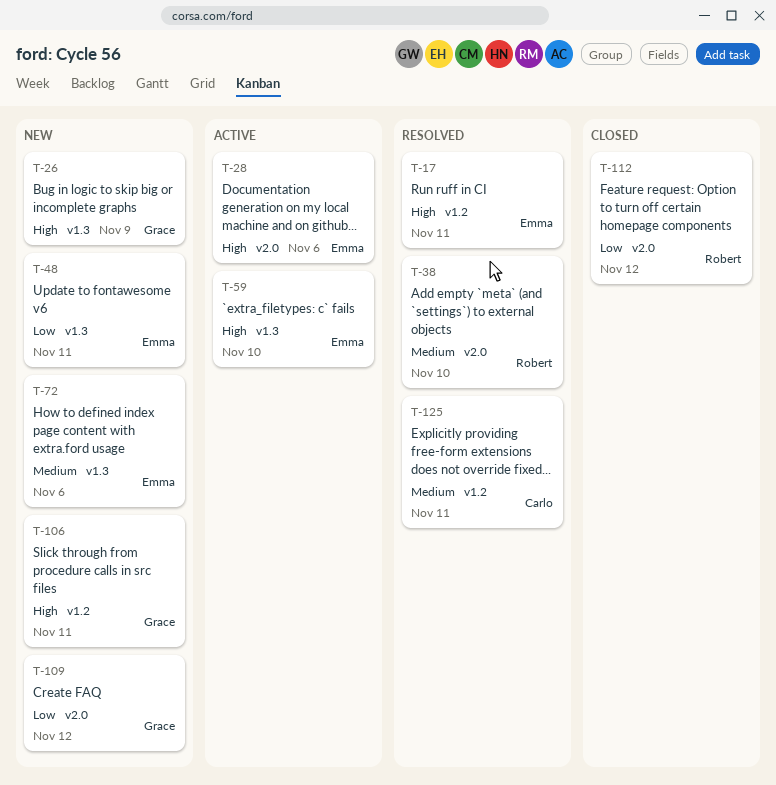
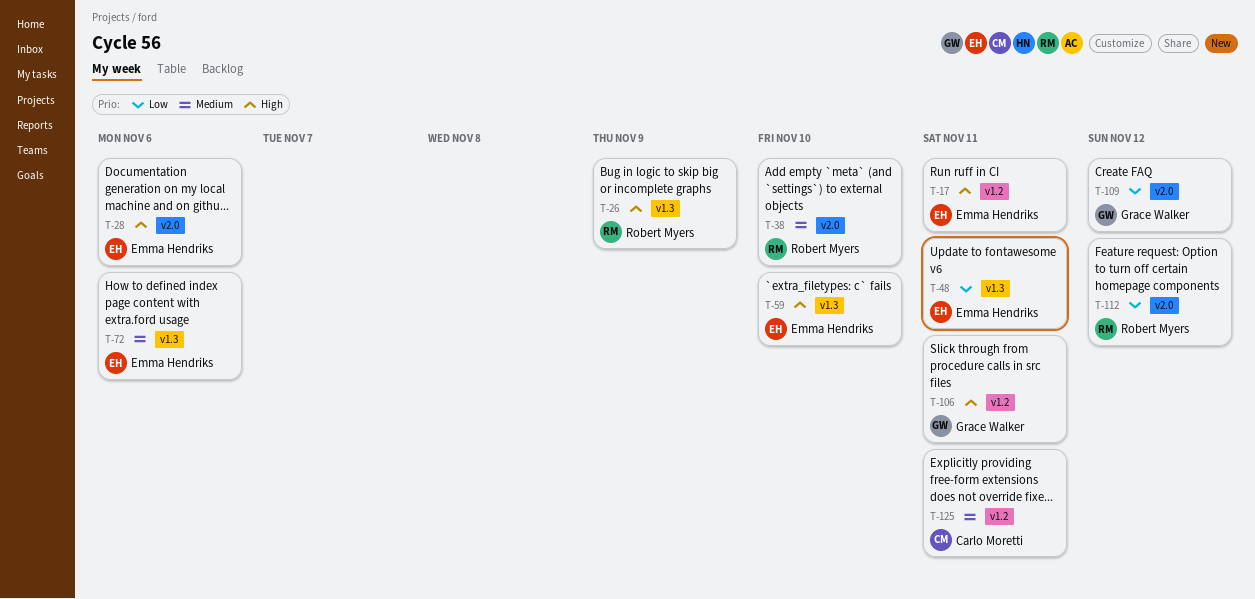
T-26, owner: Grace Walker -> Robert Myers

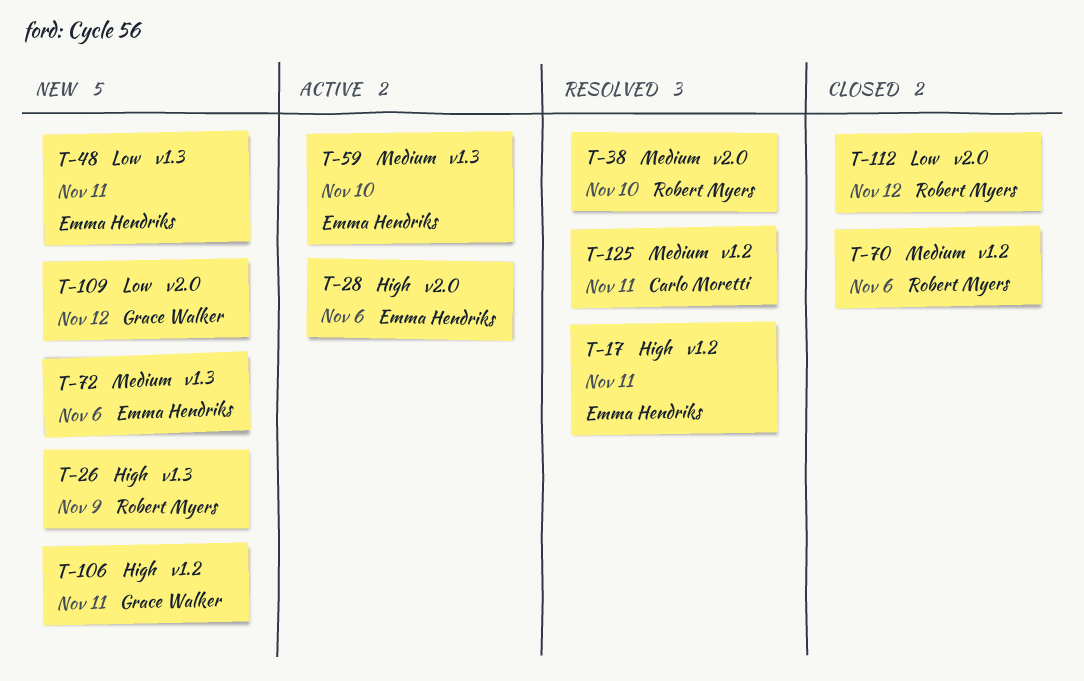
T-59, priority: High -> Medium
T-70: none -> present

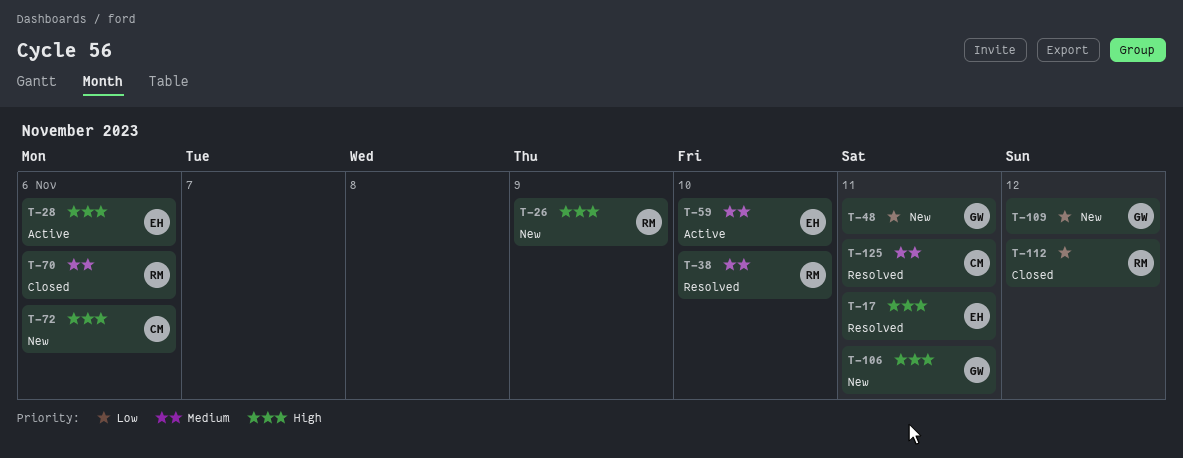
T-48, owner: Emma Hendriks -> Grace Walker
T-72, owner: Emma Hendriks -> Carlo Moretti
T-72, priority: Medium -> High

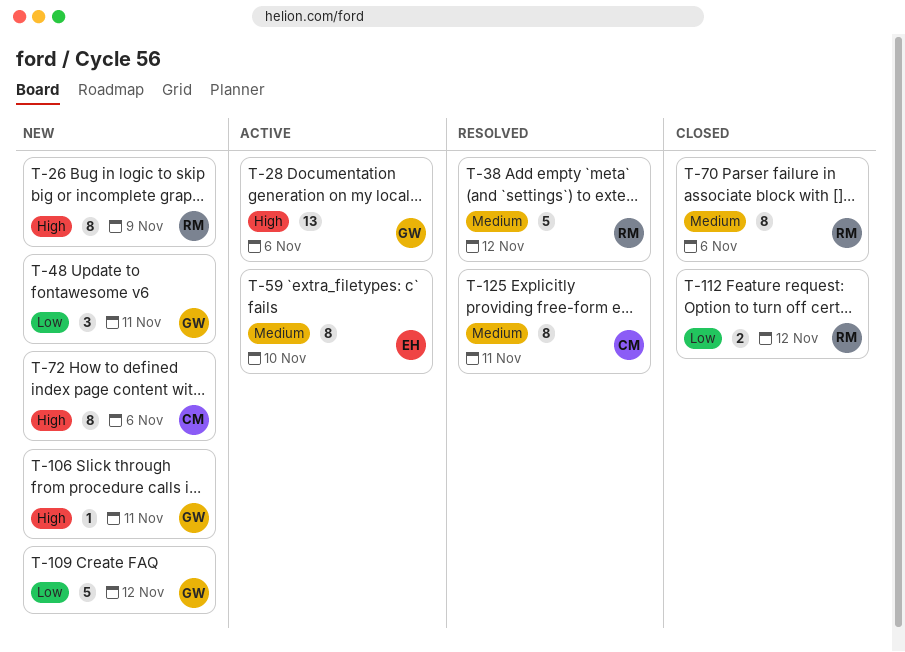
T-17: present -> none
T-28, owner: EH -> GW
T-38, due: Nov 10 -> Nov 12

